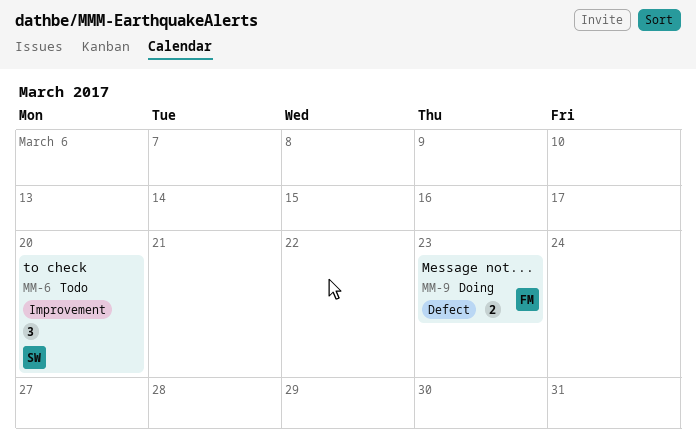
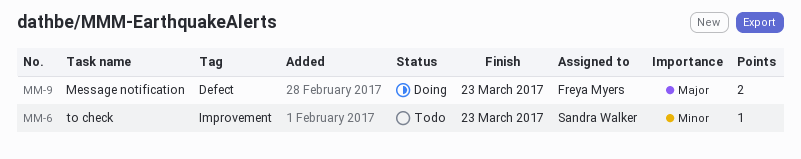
MM-6, estimate: 3 -> 1
MM-6, due: Mar 20 -> Mar 23

